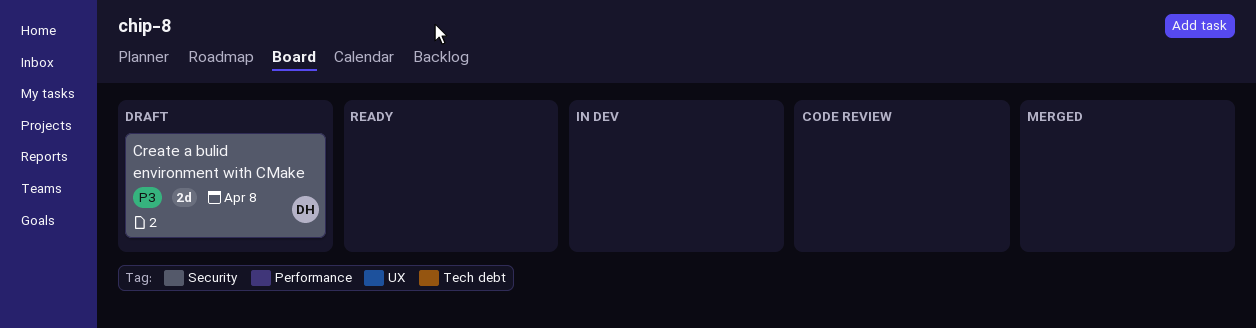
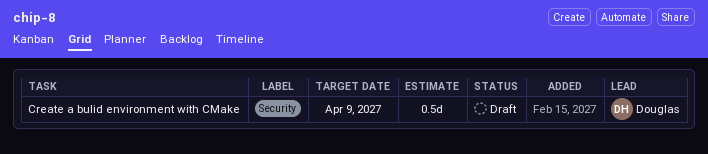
Create a bulid environment with CMake, estimate: 2d -> 0.5d
Create a bulid environment with CMake, due: Apr 8 -> Apr 9

